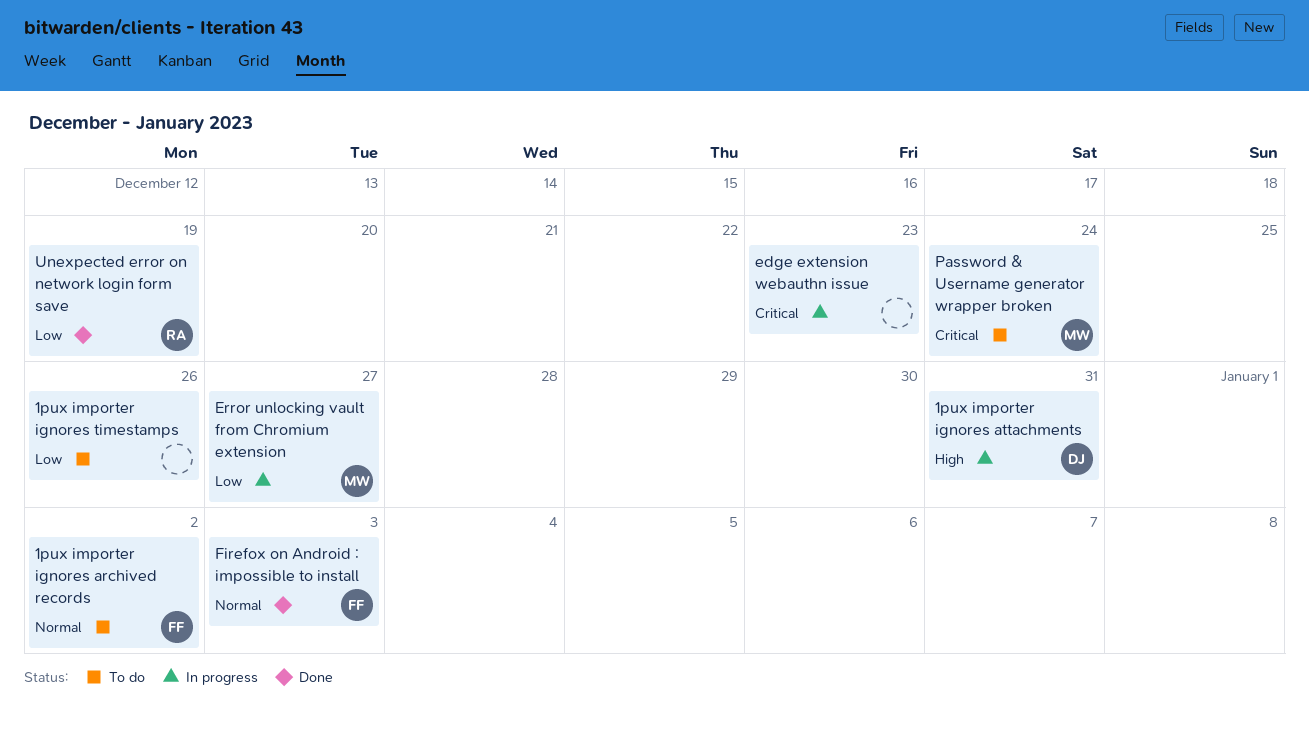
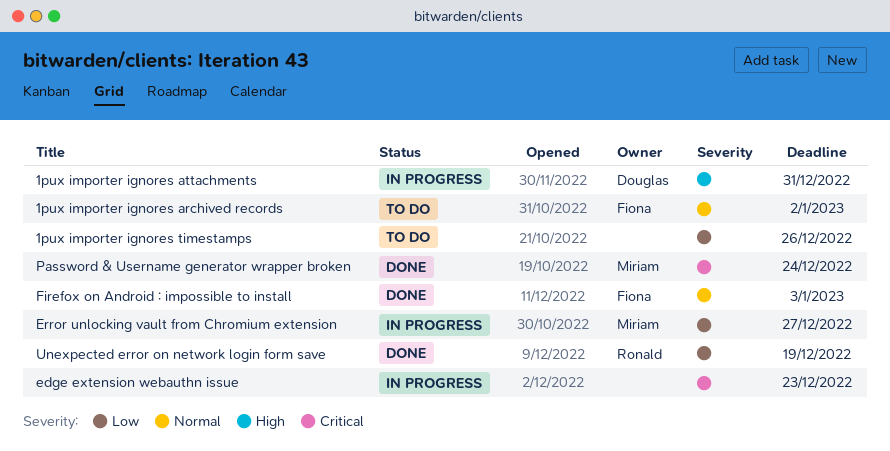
Password & Username generator wrapper broken, status: To do -> Done

